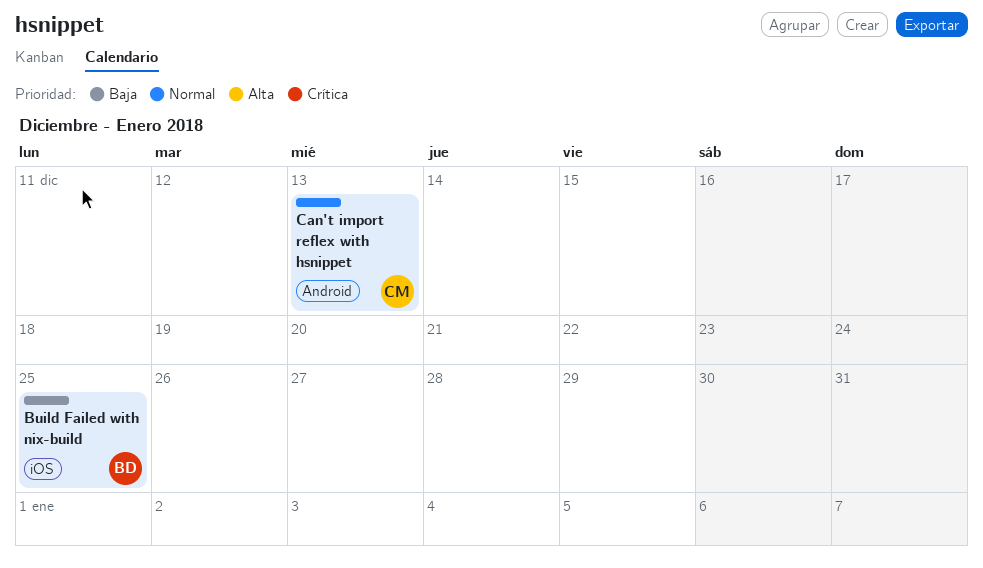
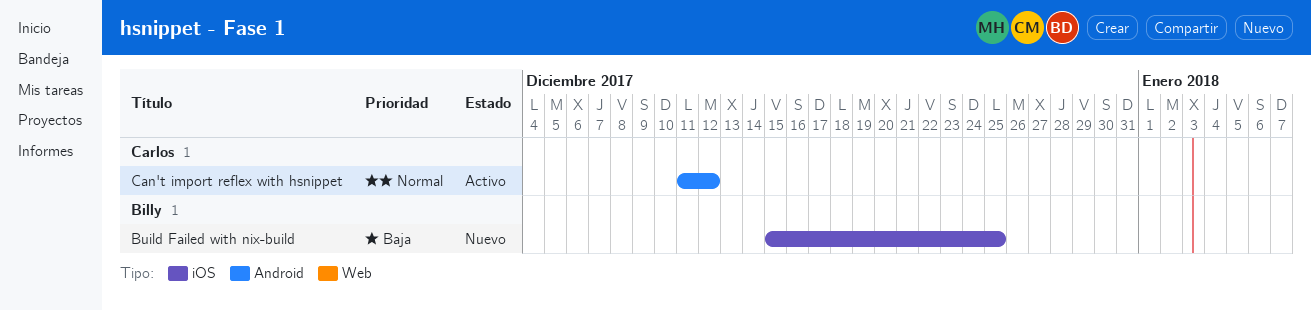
Can't import reflex with hsnippet, due: Dec 13 -> Dec 12

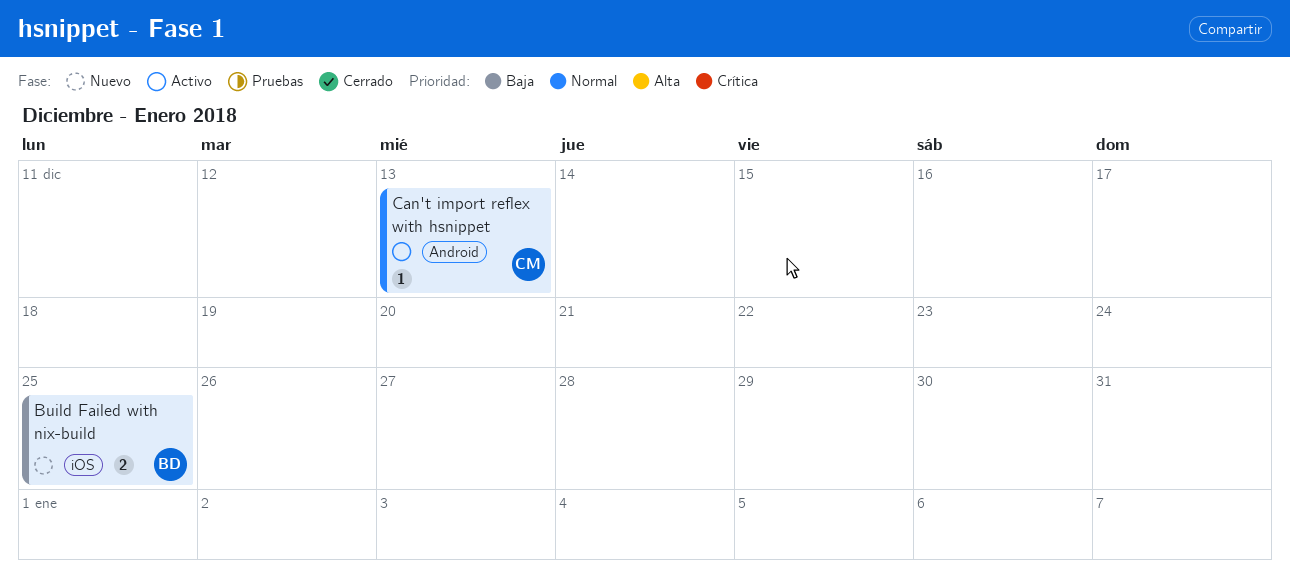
Can't import reflex with hsnippet, due: Dec 12 -> Dec 13

